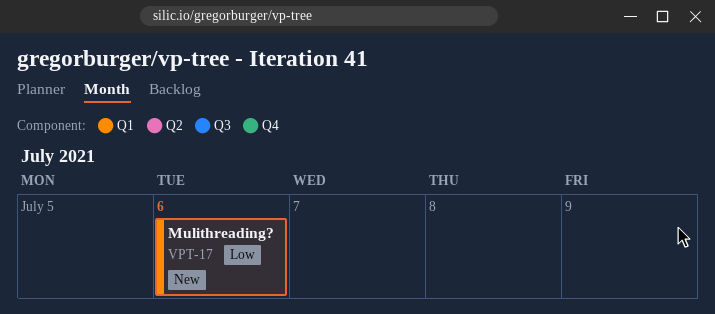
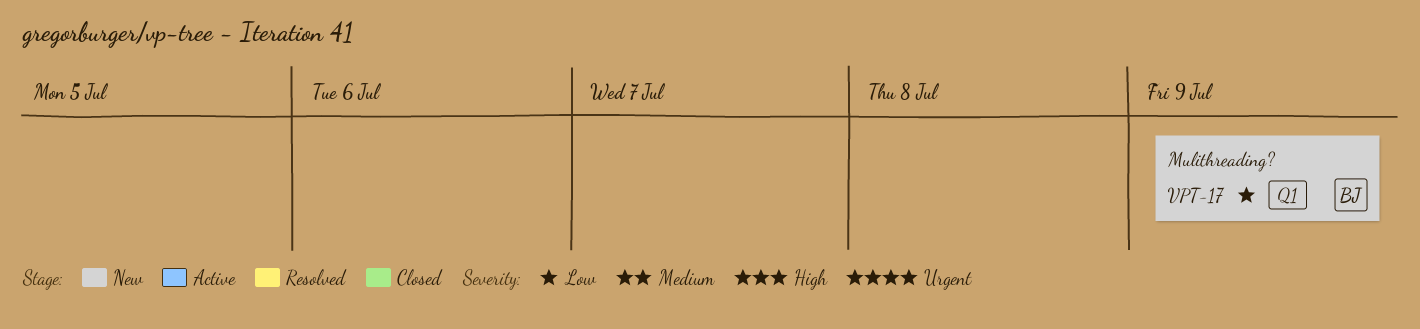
VPT-17, due: Jul 6 -> Jul 9

